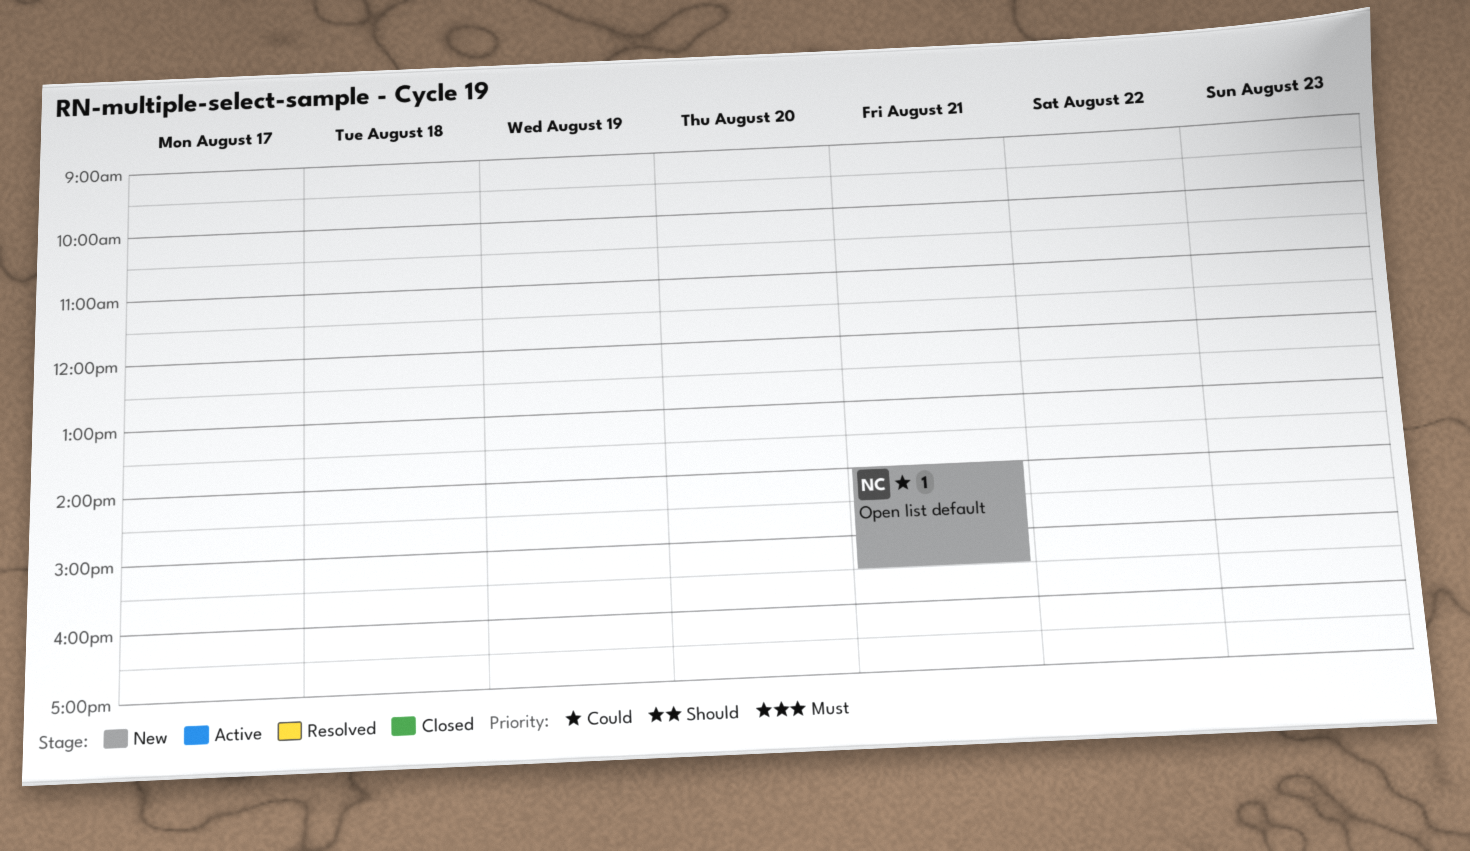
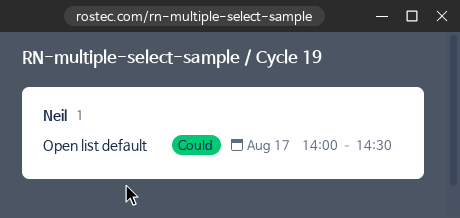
Open list default, day: Aug 21 -> Aug 17
Open list default, ends: 15:30 -> 14:30

